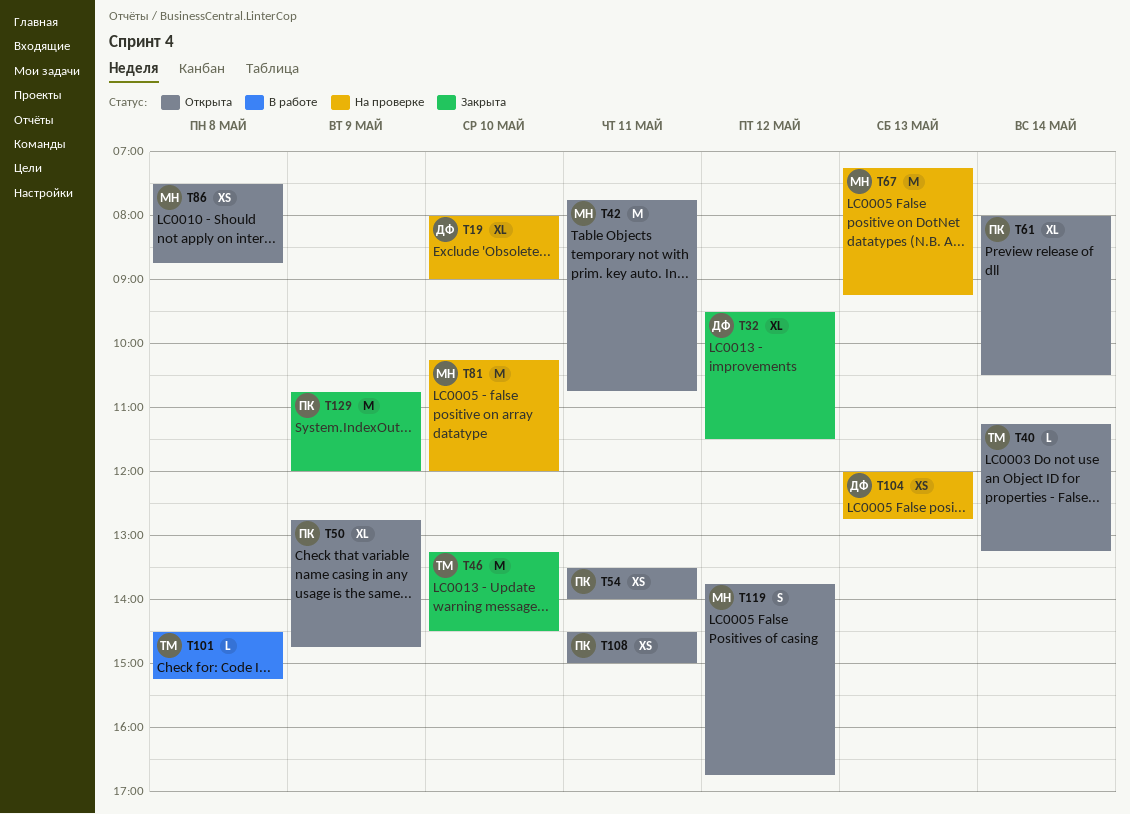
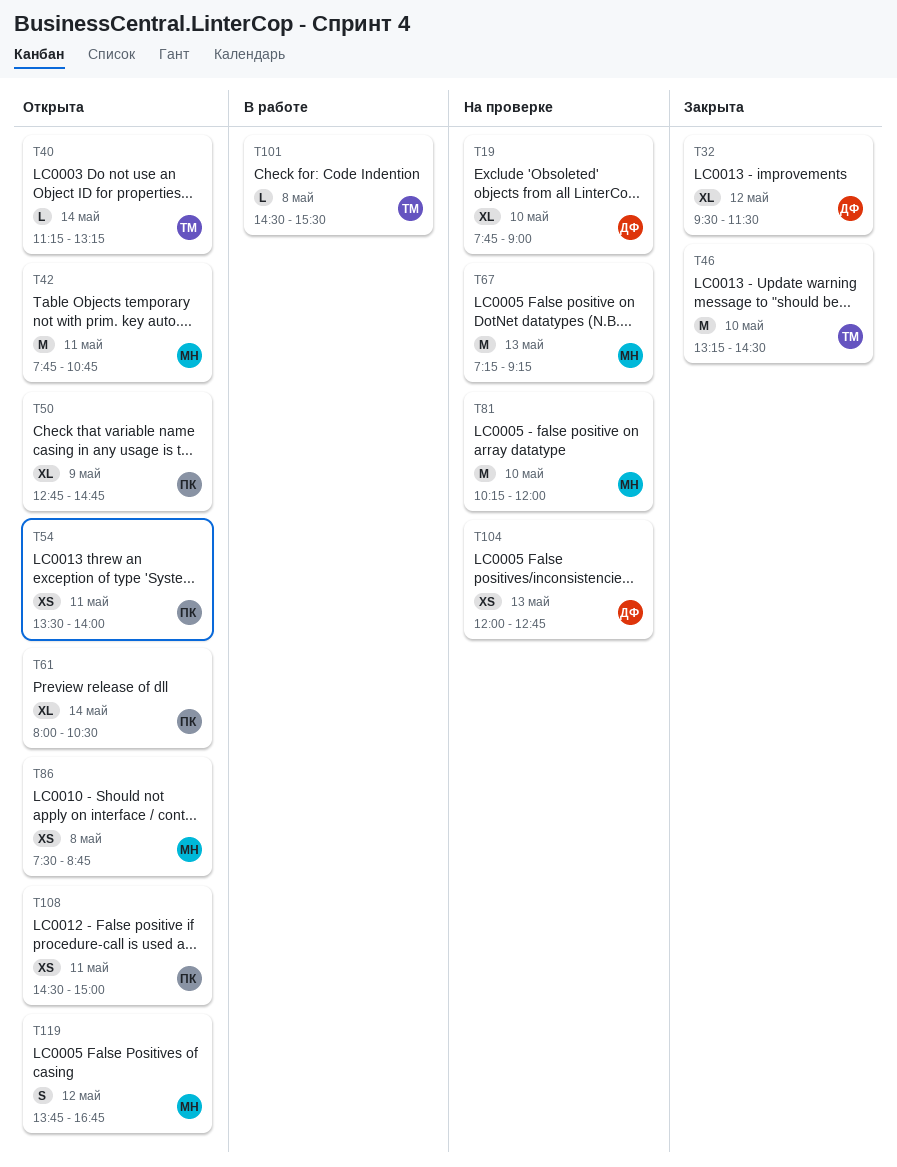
T19, begins: 08:00 -> 07:45
T101, ends: 15:15 -> 15:30
T129: present -> none

